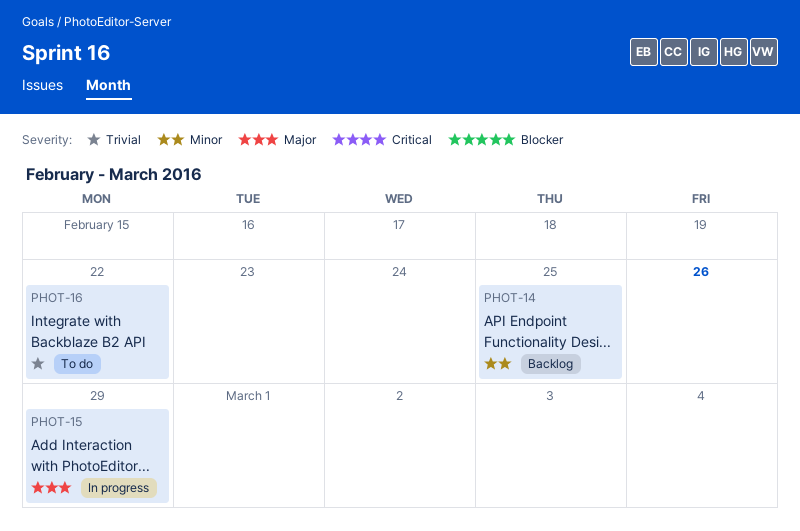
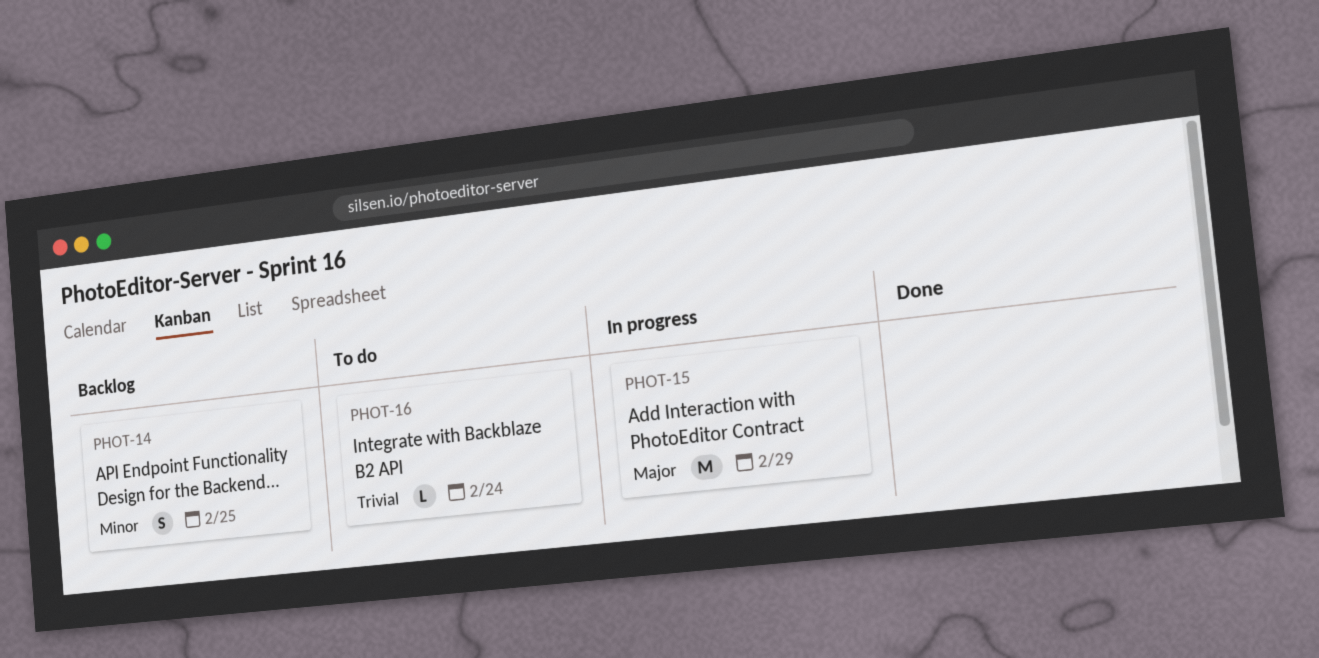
PHOT-16, due: Feb 22 -> Feb 24

